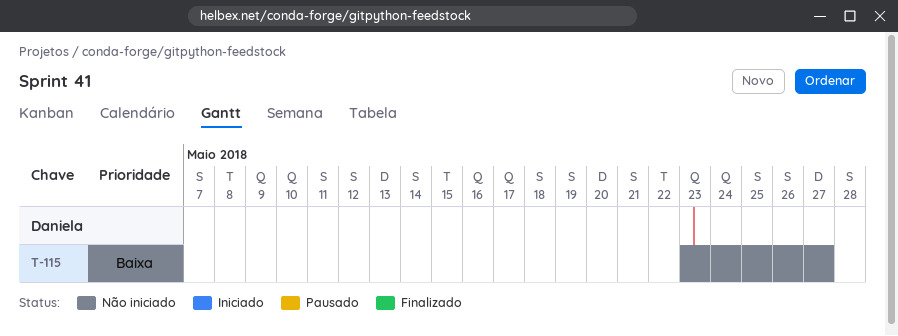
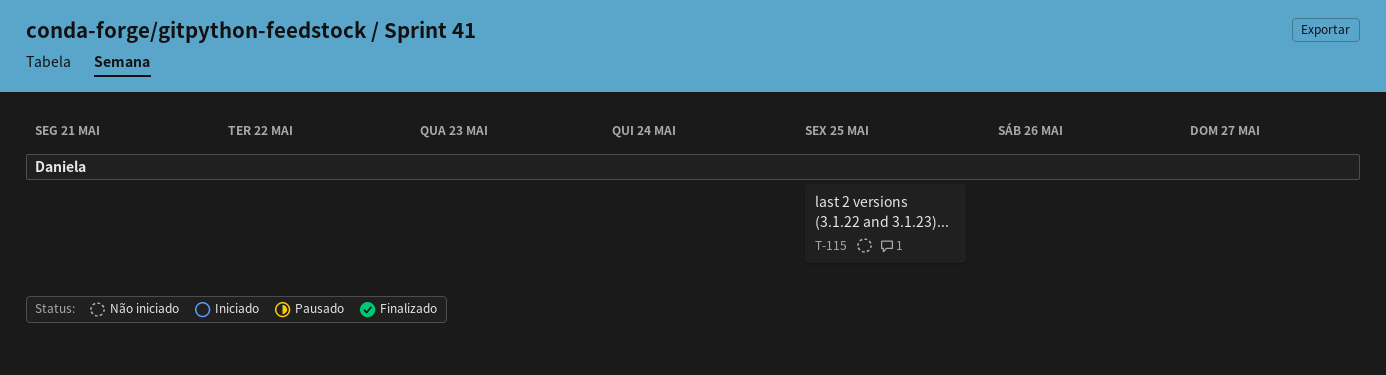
T-115, due: May 27 -> May 25

